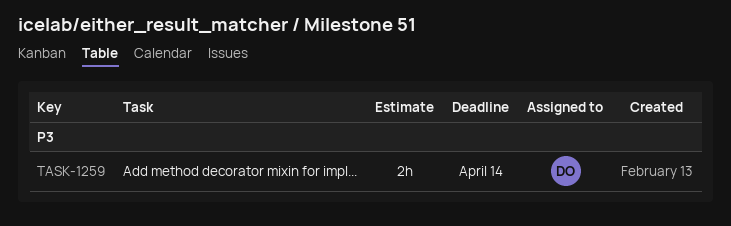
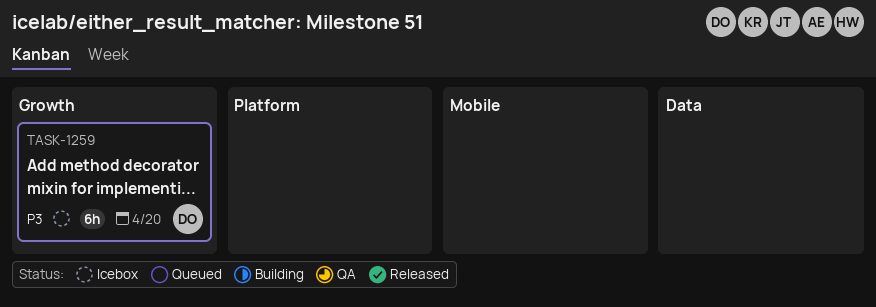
TASK-1259, estimate: 2h -> 6h
TASK-1259, due: Apr 14 -> Apr 20

